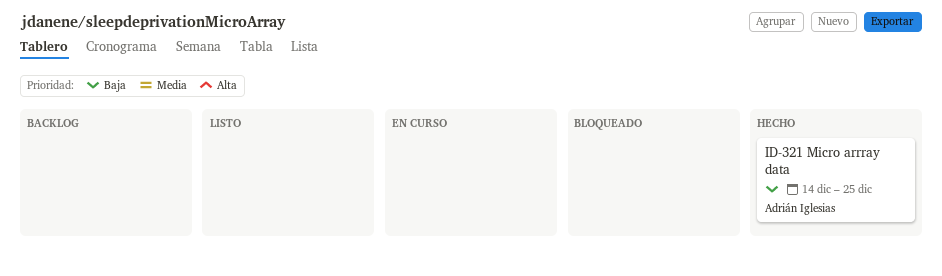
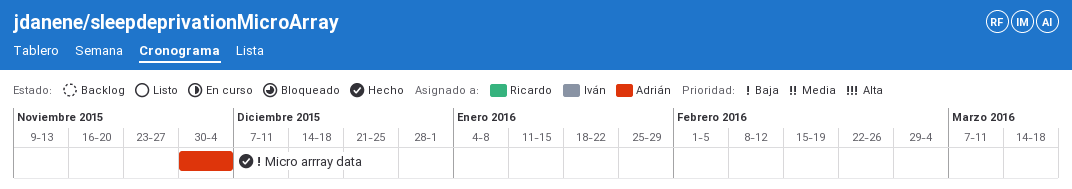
Micro arrray data, start: Dec 14 -> Nov 30
Micro arrray data, due: Dec 25 -> Dec 4

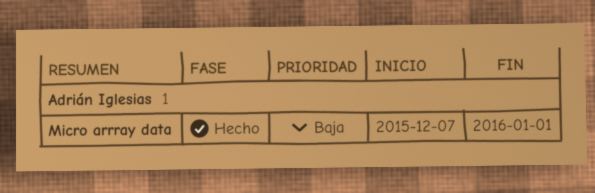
Micro arrray data, start: Nov 30 -> Dec 7
Micro arrray data, due: Dec 4 -> Jan 1

